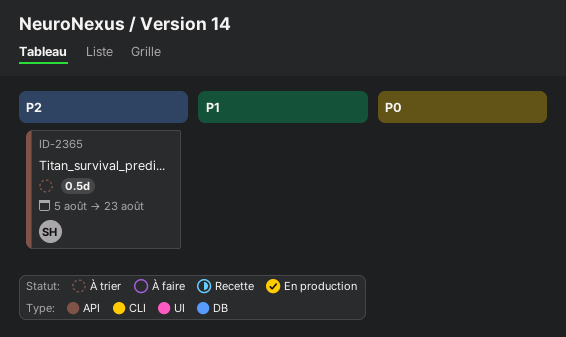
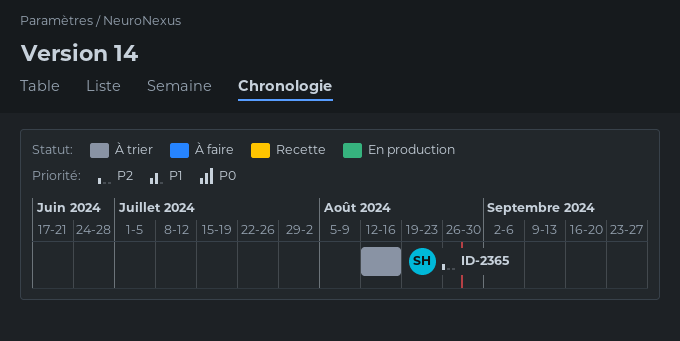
ID-2365, start: Aug 5 -> Aug 12
ID-2365, due: Aug 23 -> Aug 16

